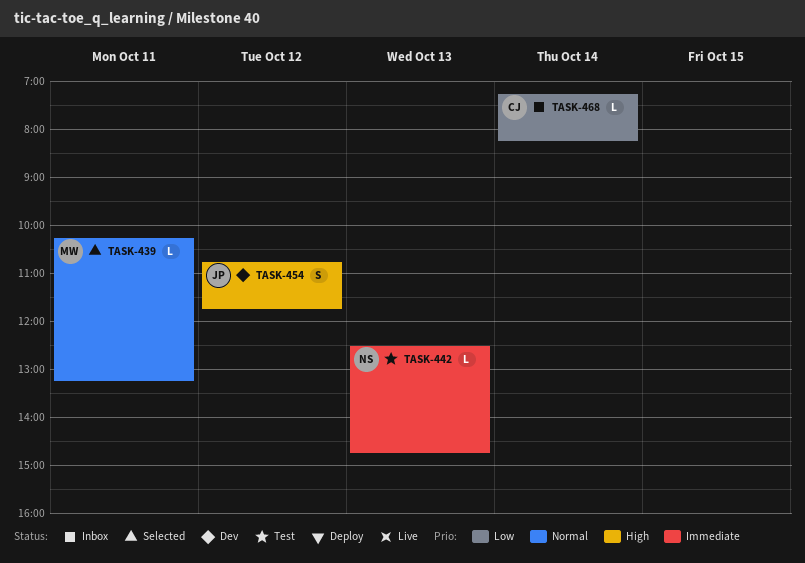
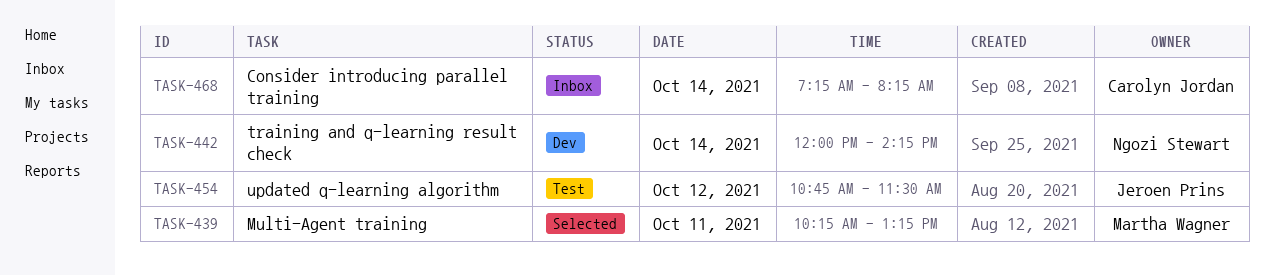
TASK-442, status: Test -> Dev
TASK-442, day: Oct 13 -> Oct 14
TASK-442, begins: 12:30 -> 12:00
TASK-442, ends: 14:45 -> 14:15
TASK-454, status: Dev -> Test
TASK-454, ends: 11:45 -> 11:30

